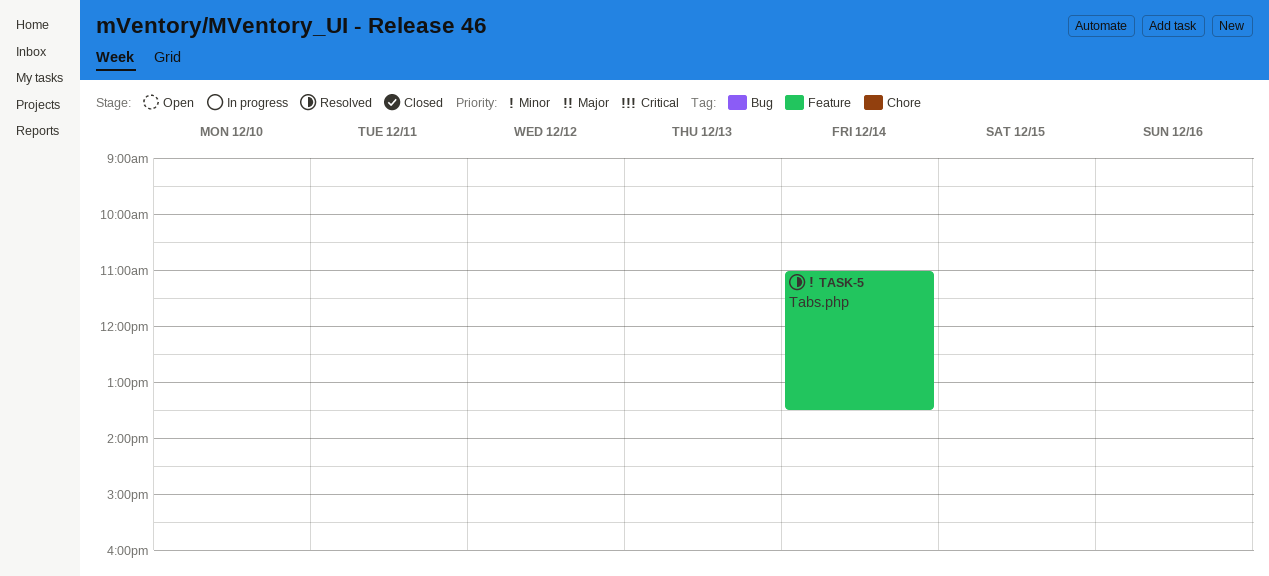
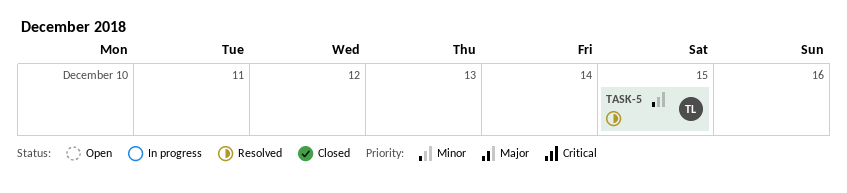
TASK-5, day: Dec 14 -> Dec 15

